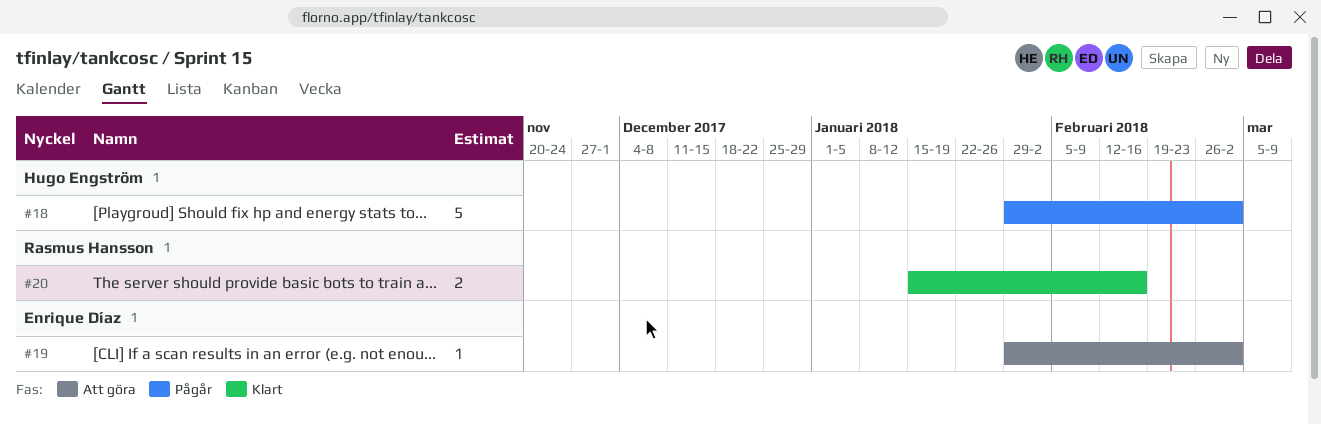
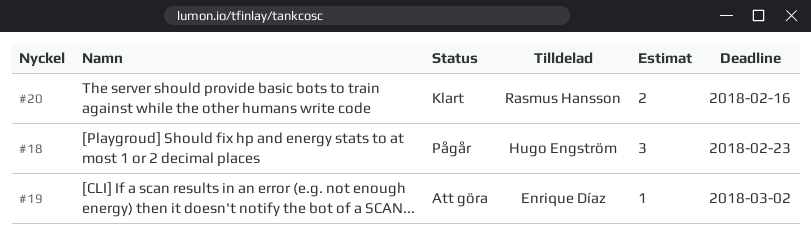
#18, estimate: 5 -> 3
#18, due: Mar 2 -> Feb 23

